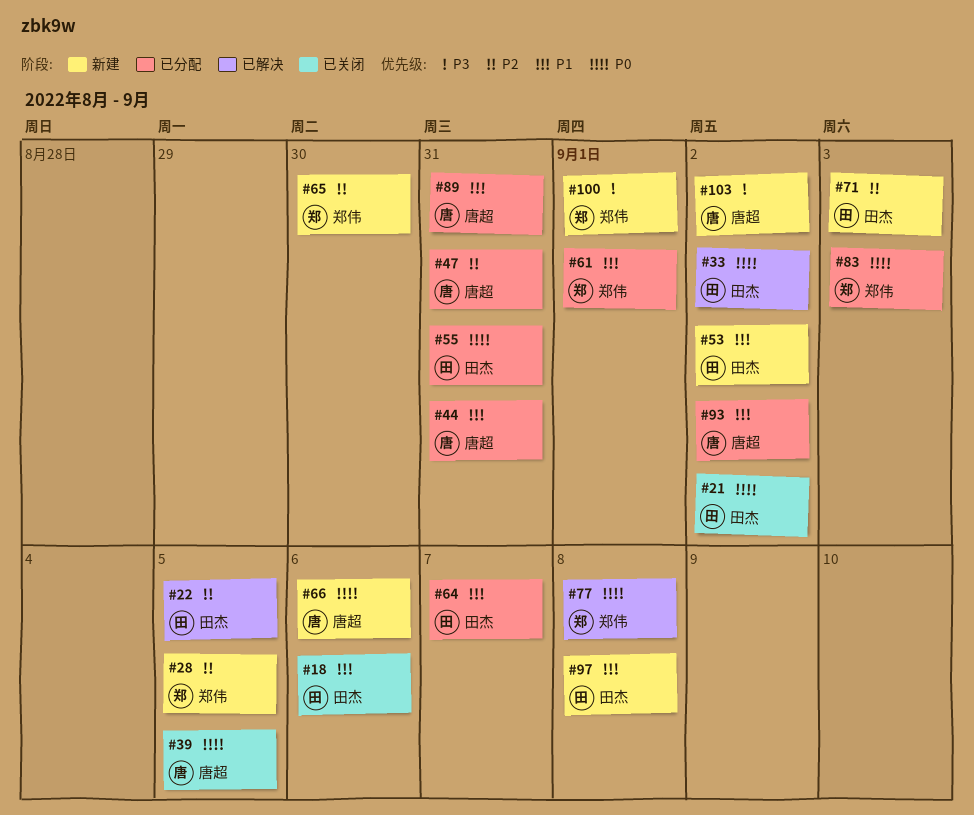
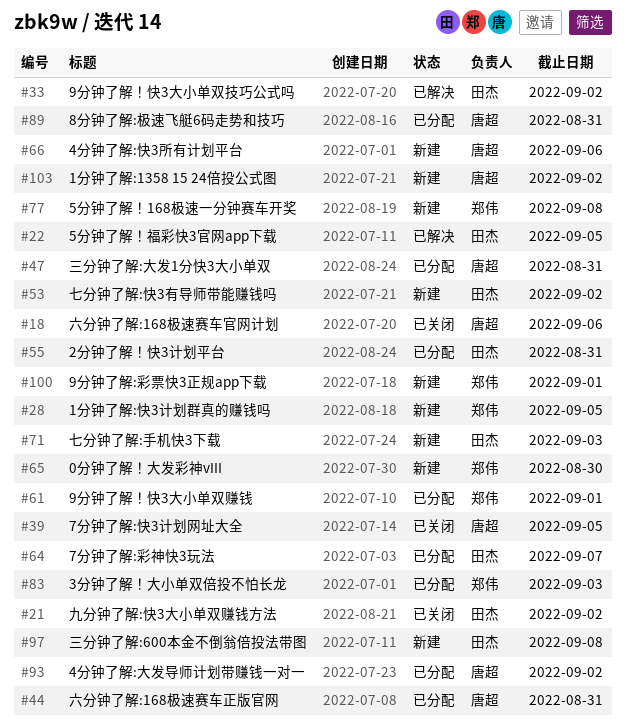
#18, owner: 田杰 -> 唐超
#77, status: 已解决 -> 新建

